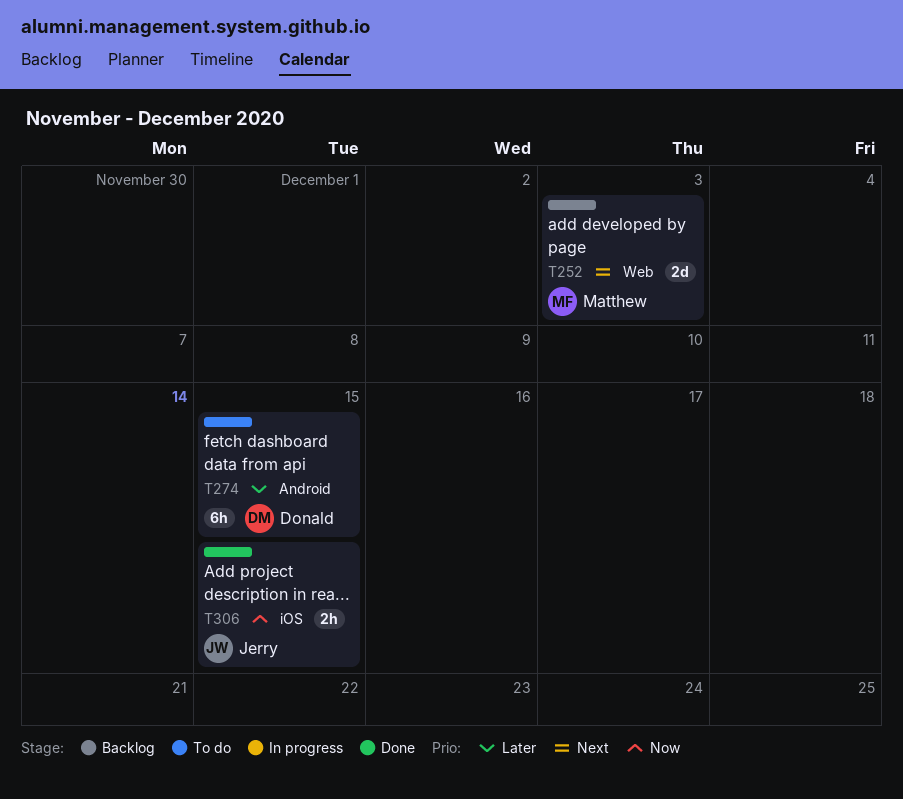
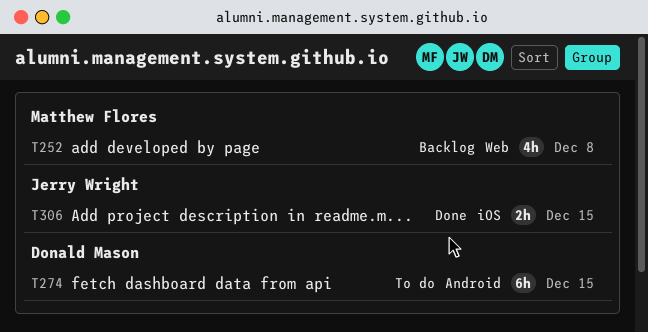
T252, estimate: 2d -> 4h
T252, due: Dec 3 -> Dec 8

